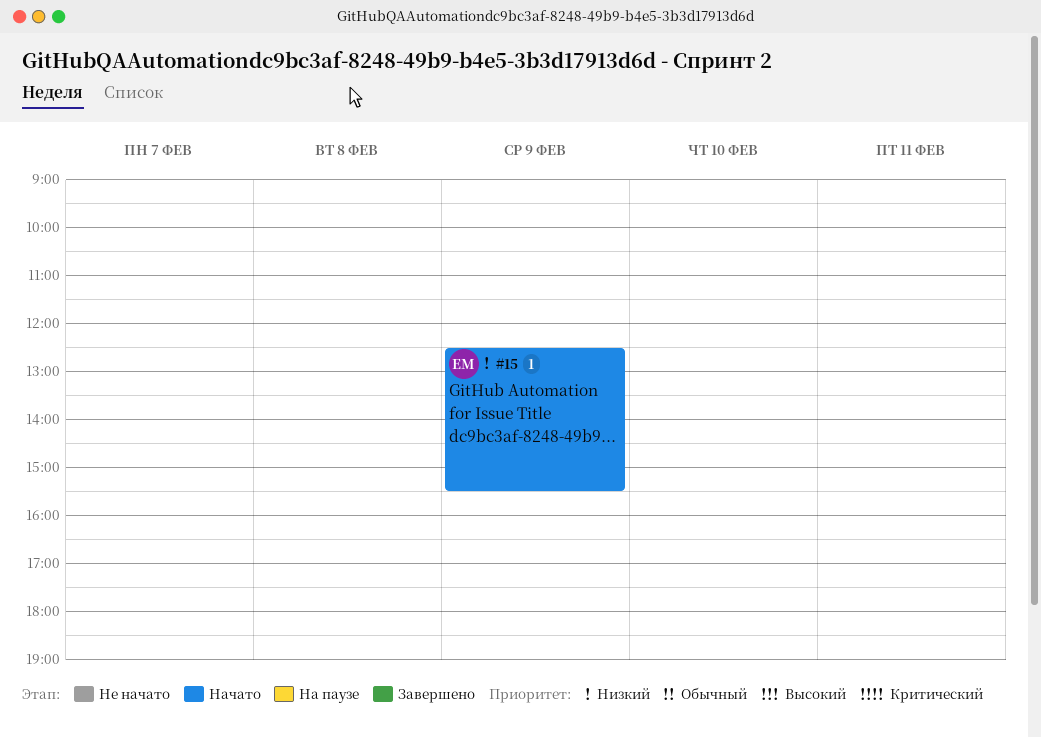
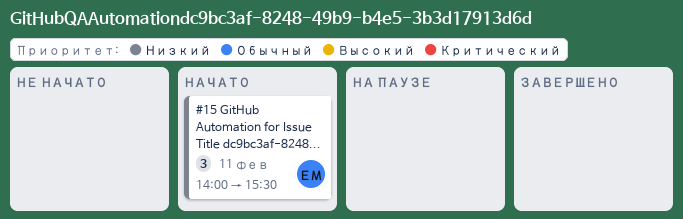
#15, estimate: 1 -> 3
#15, day: Feb 9 -> Feb 11
#15, begins: 12:30 -> 14:00

